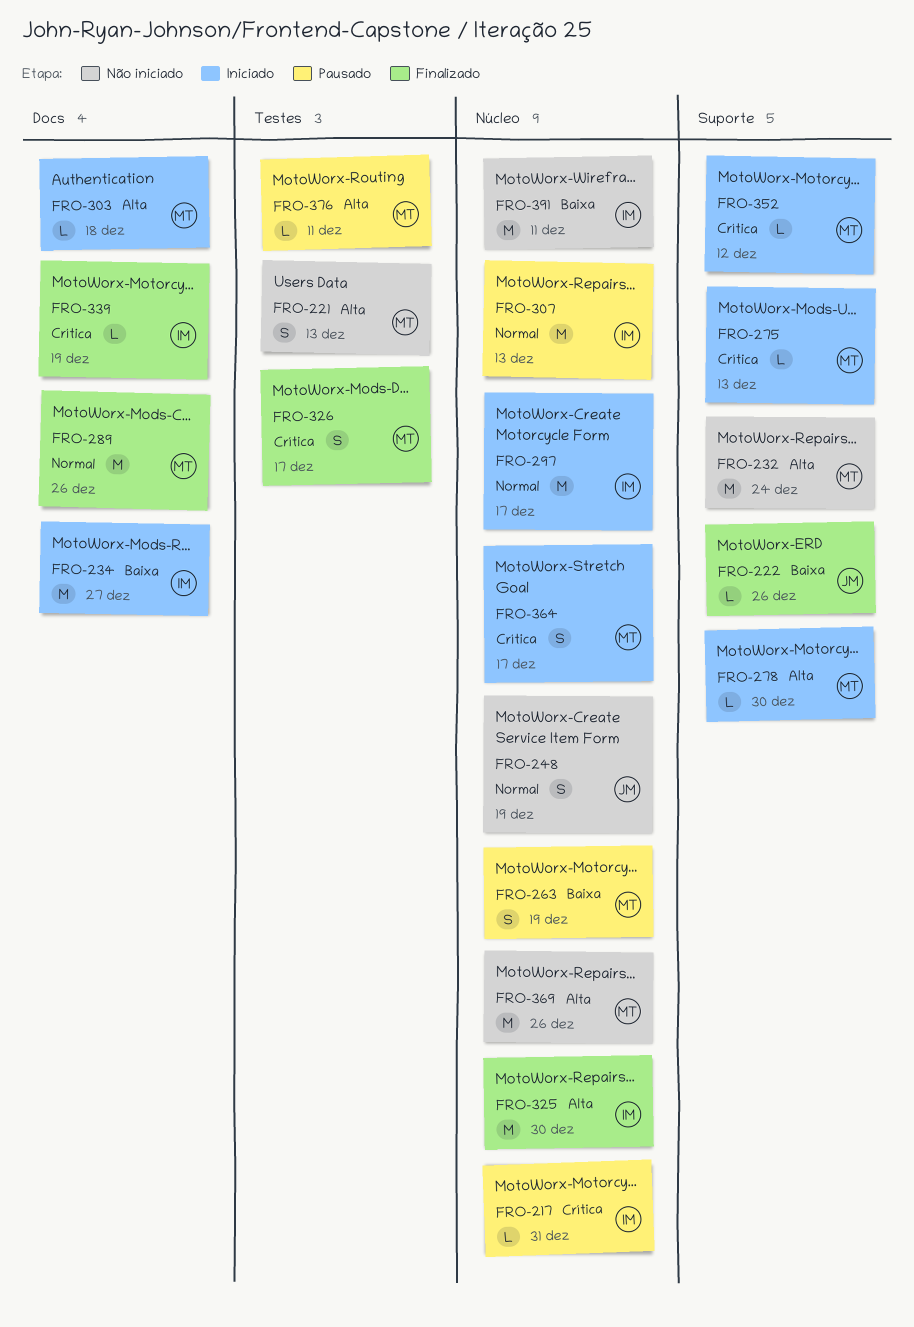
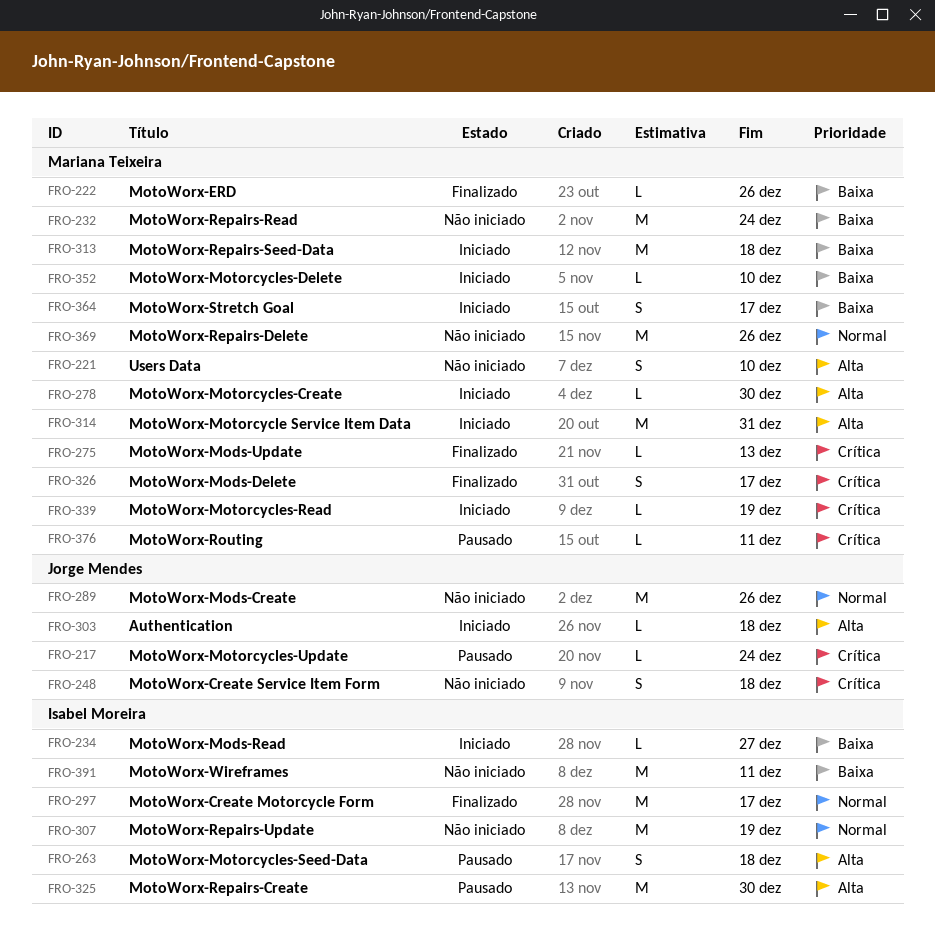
FRO-217, owner: Isabel Moreira -> Jorge Mendes
FRO-217, due: Dec 31 -> Dec 24
FRO-221, due: Dec 13 -> Dec 10
FRO-222, owner: Jorge Mendes -> Mariana Teixeira
FRO-232, priority: Alta -> Baixa
FRO-234, estimate: M -> L
FRO-248, priority: Normal -> Crítica
FRO-248, due: Dec 19 -> Dec 18
FRO-263, owner: Mariana Teixeira -> Isabel Moreira
FRO-263, priority: Baixa -> Alta
FRO-263, due: Dec 19 -> Dec 18
FRO-275, status: Iniciado -> Finalizado
FRO-289, status: Finalizado -> Não iniciado
FRO-289, owner: Mariana Teixeira -> Jorge Mendes
FRO-297, status: Iniciado -> Finalizado
FRO-303, owner: Mariana Teixeira -> Jorge Mendes
FRO-307, status: Pausado -> Não iniciado
FRO-307, due: Dec 13 -> Dec 19
FRO-313: none -> present
FRO-314: none -> present
FRO-325, status: Finalizado -> Pausado
FRO-339, status: Finalizado -> Iniciado
FRO-339, owner: Isabel Moreira -> Mariana Teixeira
FRO-352, priority: Crítica -> Baixa
FRO-352, due: Dec 12 -> Dec 10
FRO-364, priority: Crítica -> Baixa
FRO-369, priority: Alta -> Normal
FRO-376, priority: Alta -> Crítica

